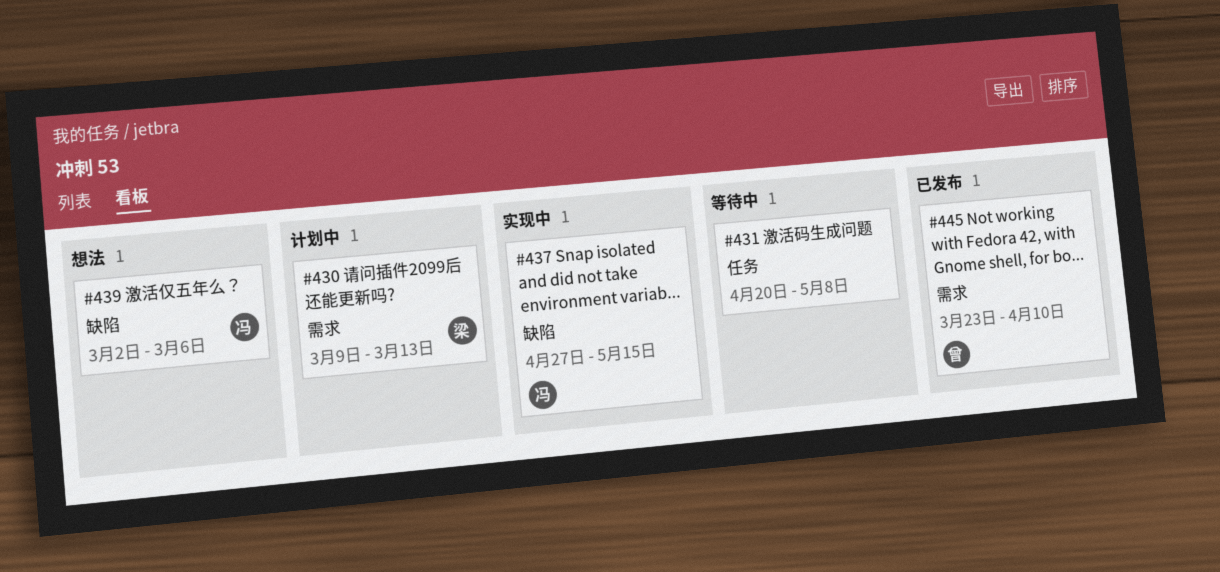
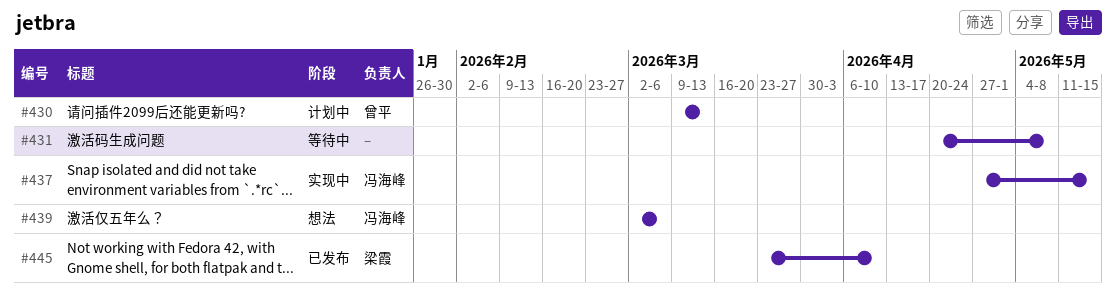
#430, owner: 梁霞 -> 曾平
#445, owner: 曾平 -> 梁霞

